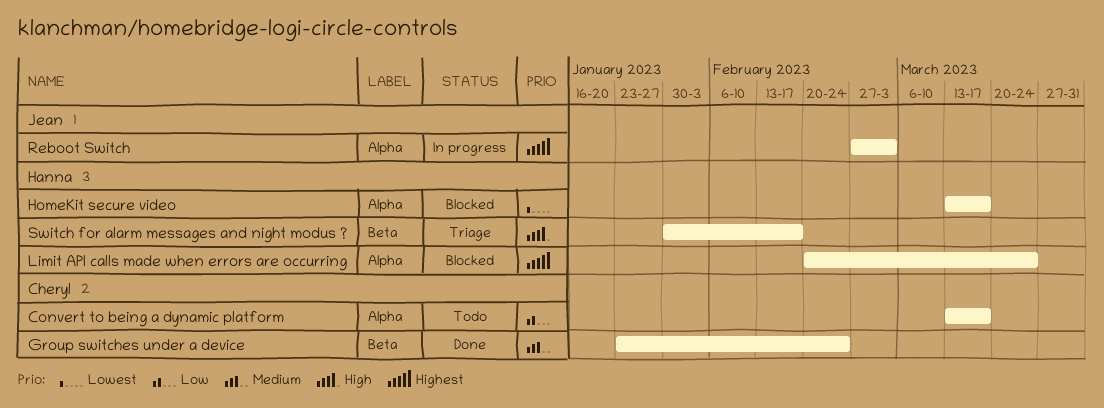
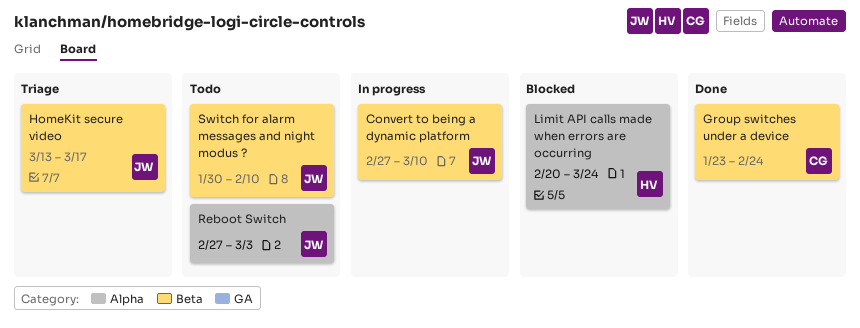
Convert to being a dynamic platform, status: Todo -> In progress
Convert to being a dynamic platform, owner: Cheryl -> Jean
Convert to being a dynamic platform, label: Alpha -> Beta
Convert to being a dynamic platform, start: Mar 13 -> Feb 27
Convert to being a dynamic platform, due: Mar 17 -> Mar 10
HomeKit secure video, status: Blocked -> Triage
HomeKit secure video, owner: Hanna -> Jean
HomeKit secure video, label: Alpha -> Beta
Reboot Switch, status: In progress -> Todo
Switch for alarm messages and night modus ?, status: Triage -> Todo
Switch for alarm messages and night modus ?, owner: Hanna -> Jean
Switch for alarm messages and night modus ?, due: Feb 17 -> Feb 10

